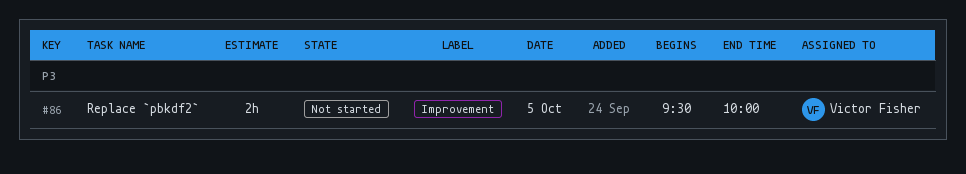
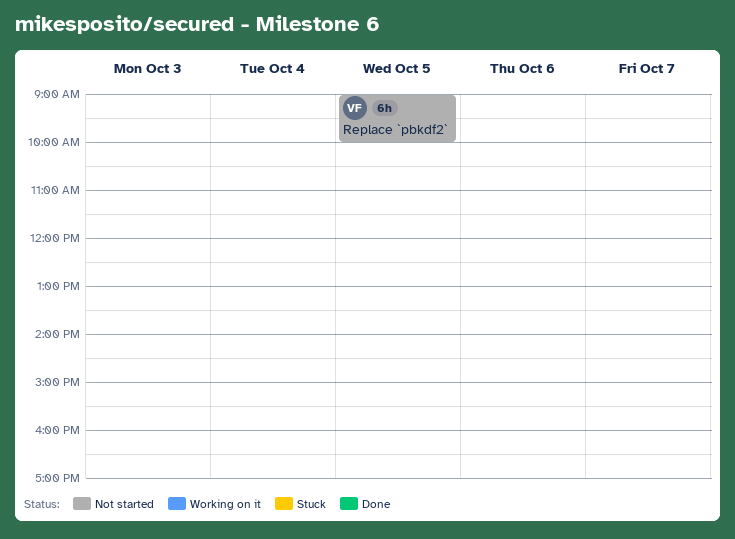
Replace `pbkdf2`, estimate: 2h -> 6h
Replace `pbkdf2`, begins: 09:30 -> 09:00

